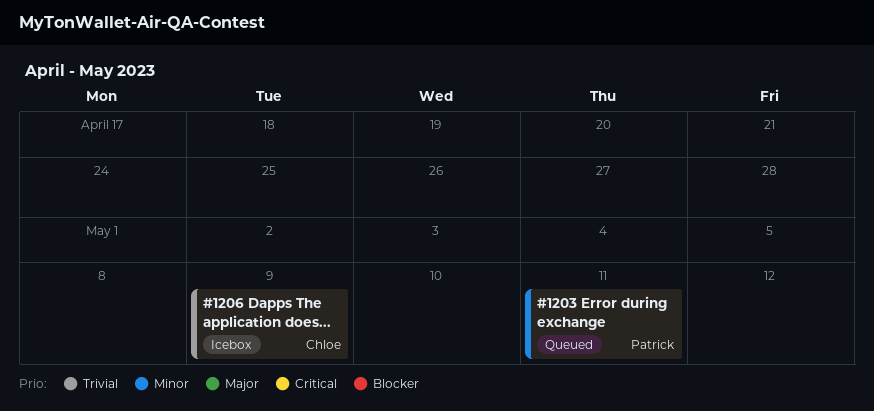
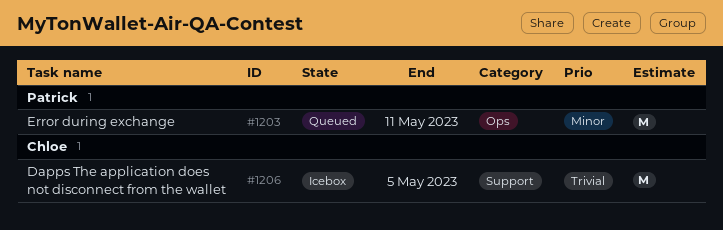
#1206, due: May 9 -> May 5

